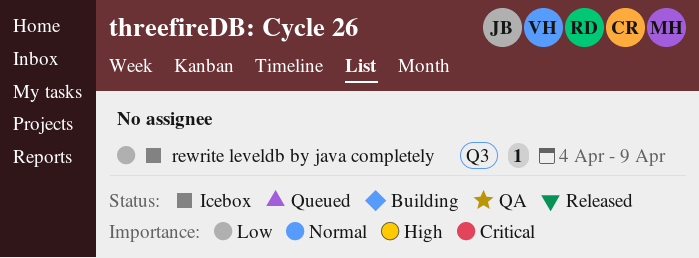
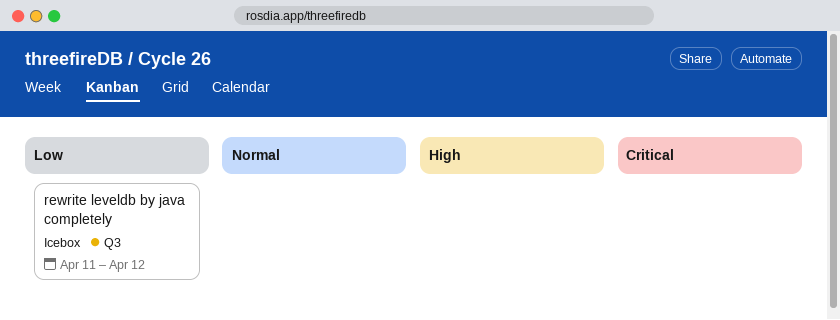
rewrite leveldb by java completely, start: Apr 4 -> Apr 11
rewrite leveldb by java completely, due: Apr 9 -> Apr 12

